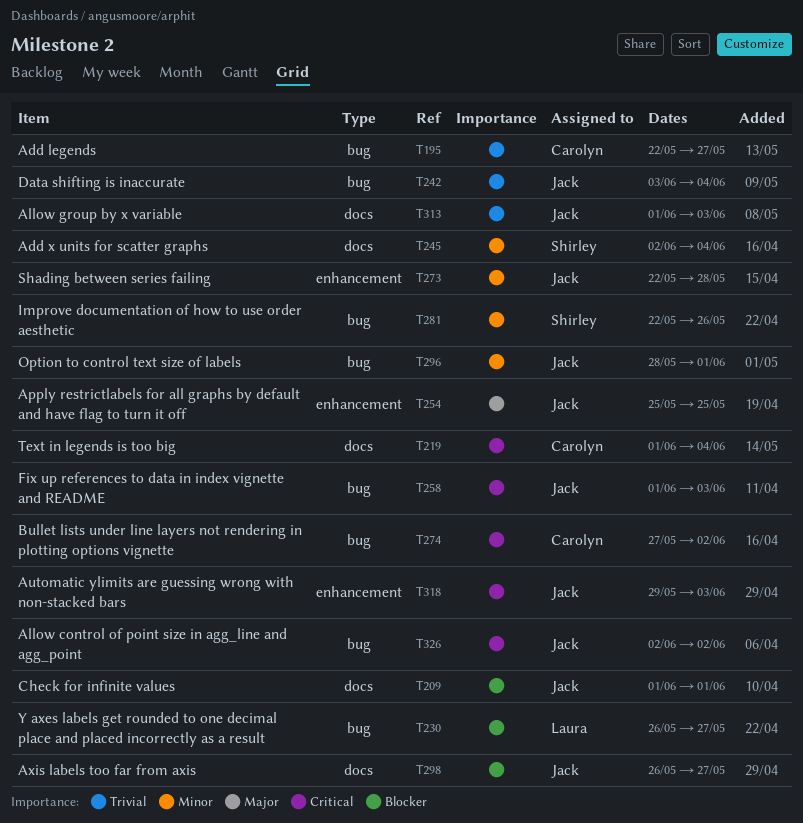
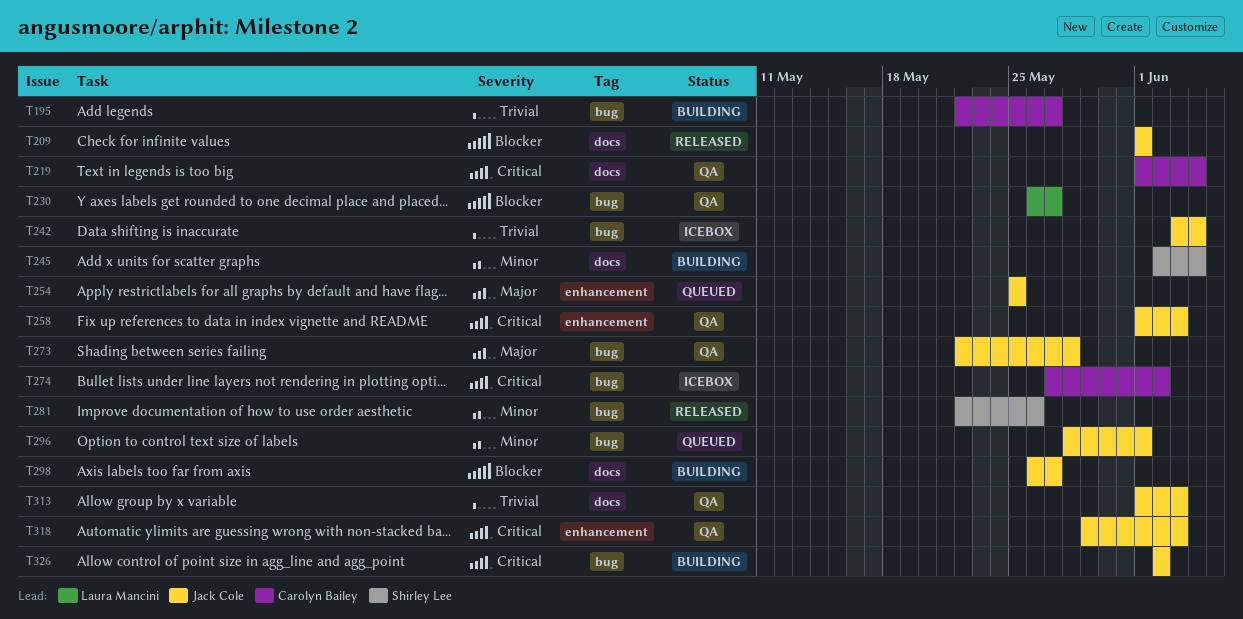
T258, label: bug -> enhancement
T273, priority: Minor -> Major
T273, label: enhancement -> bug

